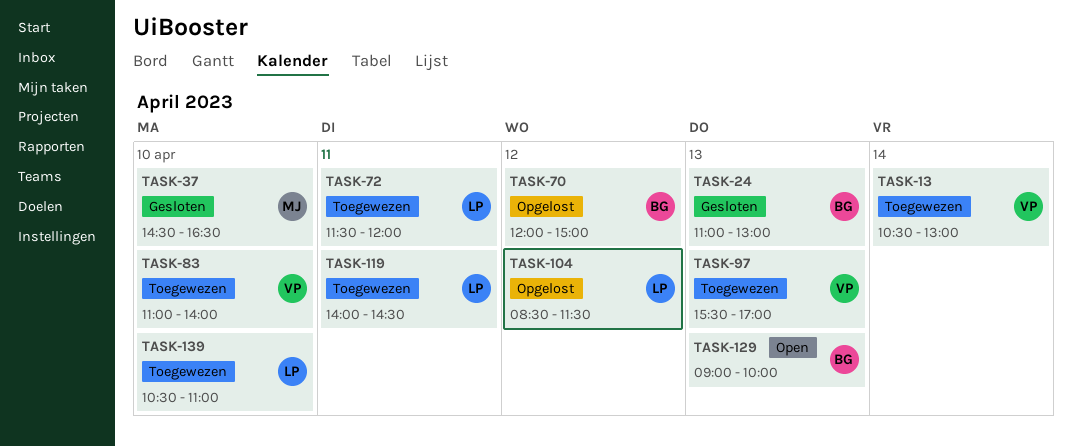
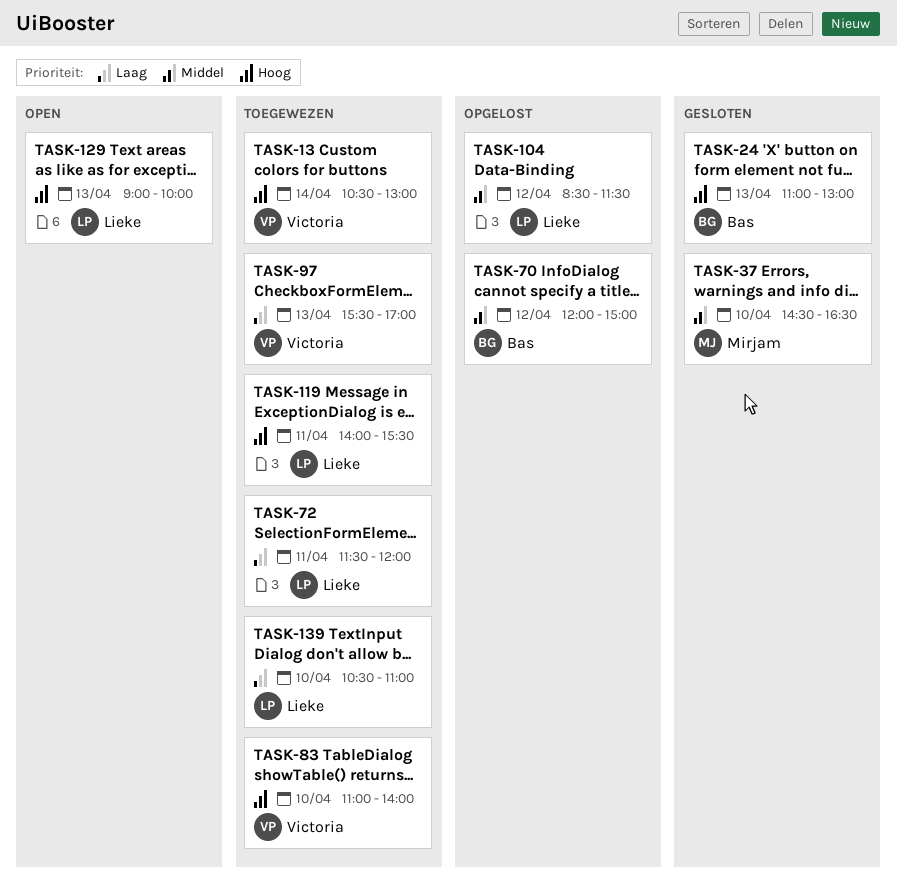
TASK-119, ends: 14:30 -> 15:30
TASK-129, owner: Bas -> Lieke

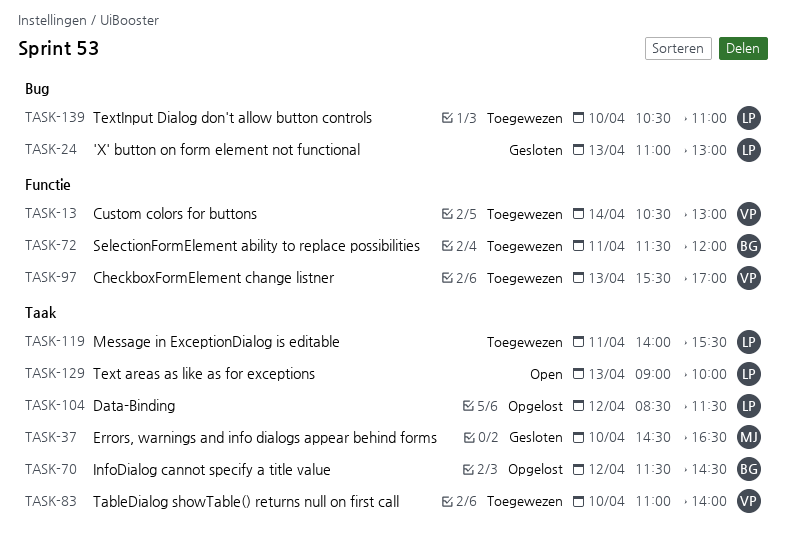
TASK-24, owner: Bas -> Lieke
TASK-70, begins: 12:00 -> 11:30
TASK-70, ends: 15:00 -> 14:30
TASK-72, owner: Lieke -> Bas

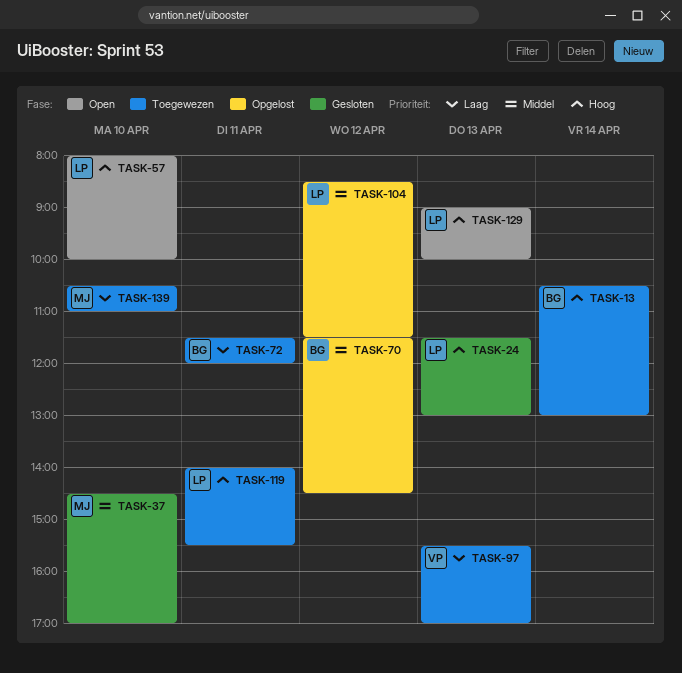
TASK-13, owner: VP -> BG
TASK-24, begins: 11:00 -> 11:30
TASK-37, ends: 16:30 -> 17:00
TASK-57: none -> present
TASK-83: present -> none
TASK-139, owner: LP -> MJ

